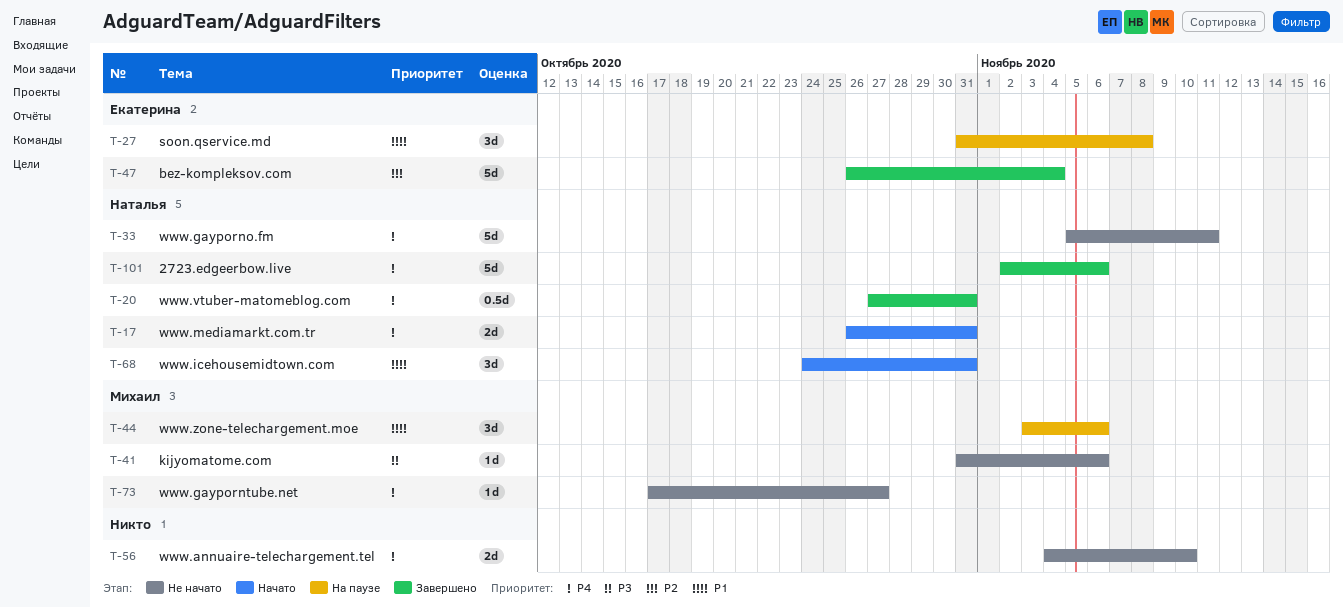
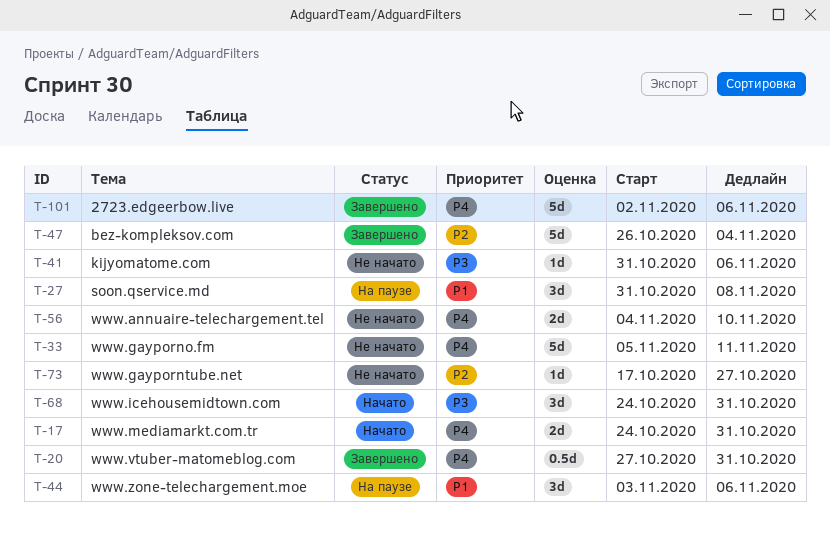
T-17, start: Oct 26 -> Oct 24
T-68, priority: P1 -> P3
T-73, priority: P4 -> P2

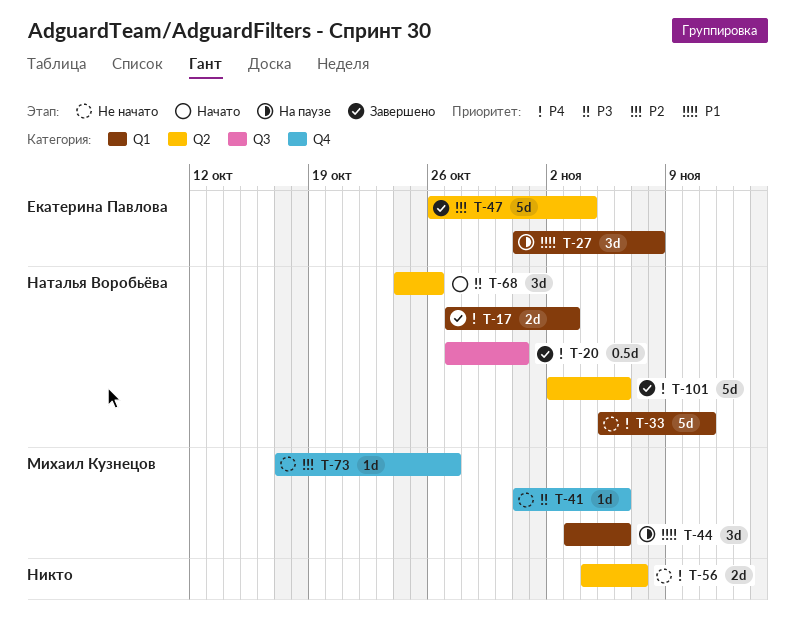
T-17, status: Начато -> Завершено
T-17, start: Oct 24 -> Oct 27
T-17, due: Oct 31 -> Nov 3
T-56, due: Nov 10 -> Nov 7
T-68, due: Oct 31 -> Oct 26

